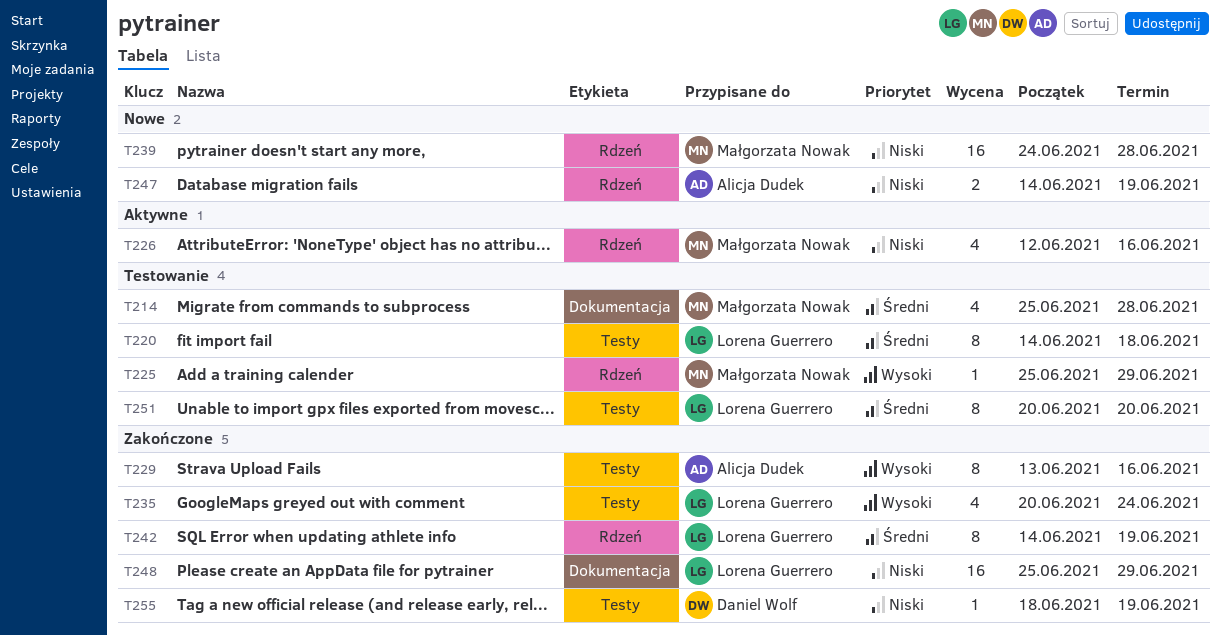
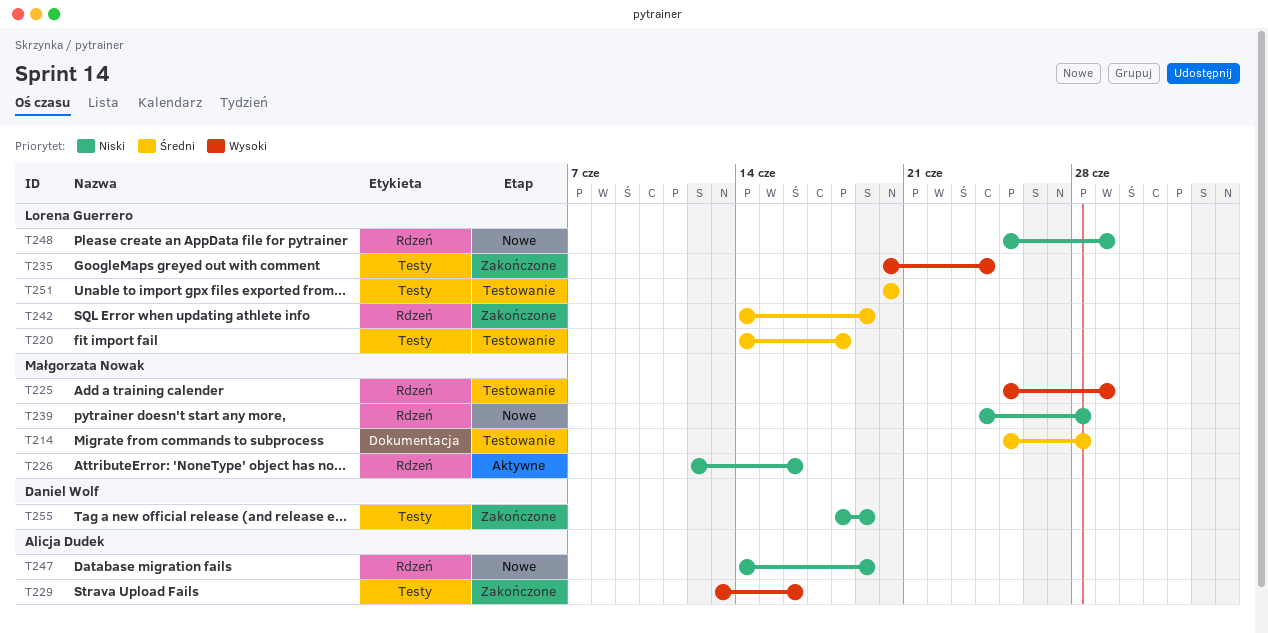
T248, status: Zakończone -> Nowe
T248, label: Dokumentacja -> Rdzeń

